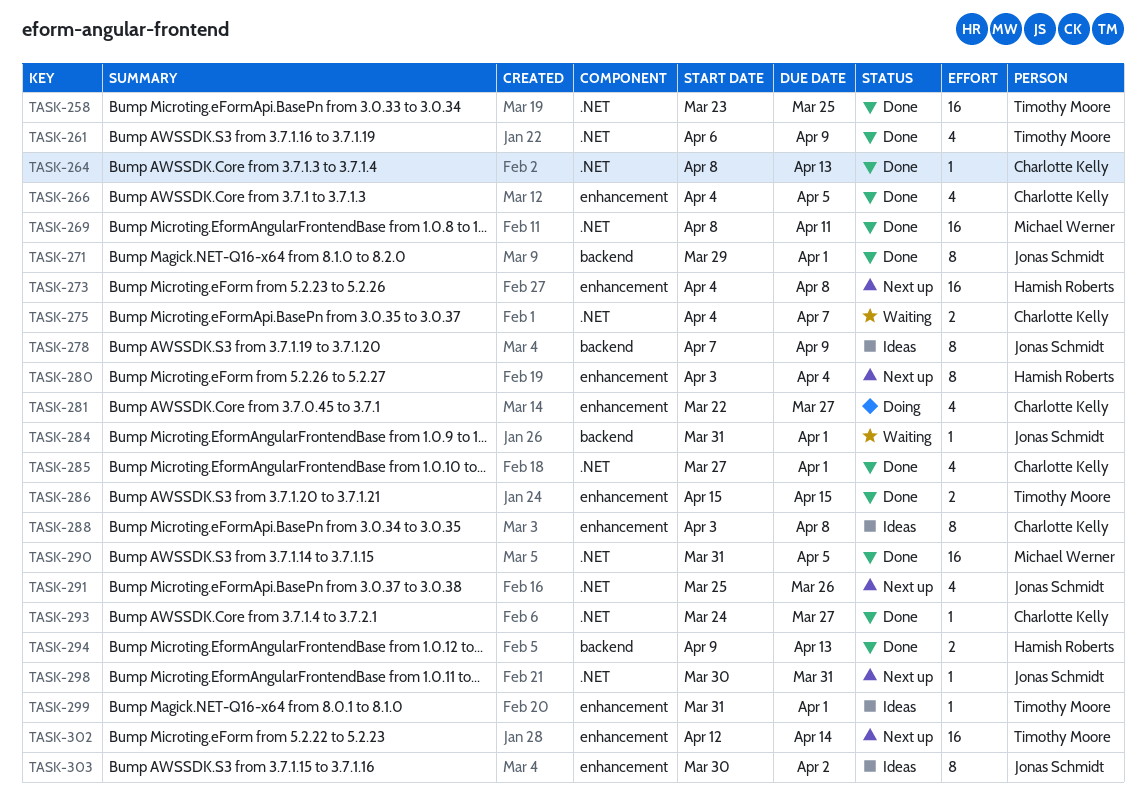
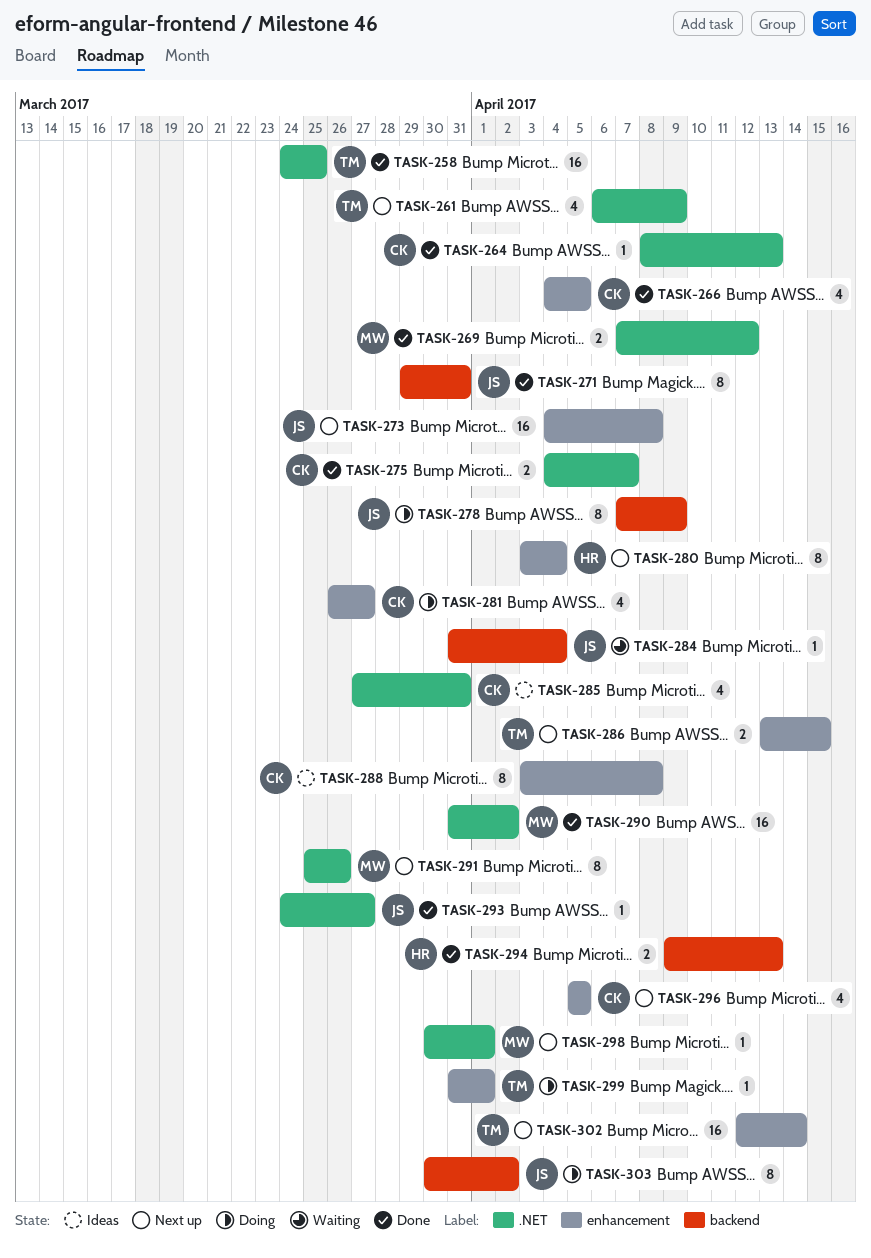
TASK-258, start: Mar 23 -> Mar 24
TASK-261, status: Done -> Next up
TASK-269, estimate: 16 -> 2
TASK-269, start: Apr 8 -> Apr 7
TASK-269, due: Apr 11 -> Apr 12
TASK-271, due: Apr 1 -> Mar 31
TASK-273, owner: Hamish Roberts -> Jonas Schmidt
TASK-275, status: Waiting -> Done
TASK-278, status: Ideas -> Doing
TASK-281, start: Mar 22 -> Mar 26
TASK-284, due: Apr 1 -> Apr 4
TASK-285, status: Done -> Ideas
TASK-285, due: Apr 1 -> Mar 31
TASK-286, status: Done -> Next up
TASK-286, start: Apr 15 -> Apr 13
TASK-290, due: Apr 5 -> Apr 2
TASK-291, owner: Jonas Schmidt -> Michael Werner
TASK-291, estimate: 4 -> 8
TASK-293, owner: Charlotte Kelly -> Jonas Schmidt
TASK-296: none -> present
TASK-298, owner: Jonas Schmidt -> Michael Werner
TASK-298, due: Mar 31 -> Apr 1
TASK-299, status: Ideas -> Doing
TASK-303, status: Ideas -> Doing
TASK-303, label: enhancement -> backend

